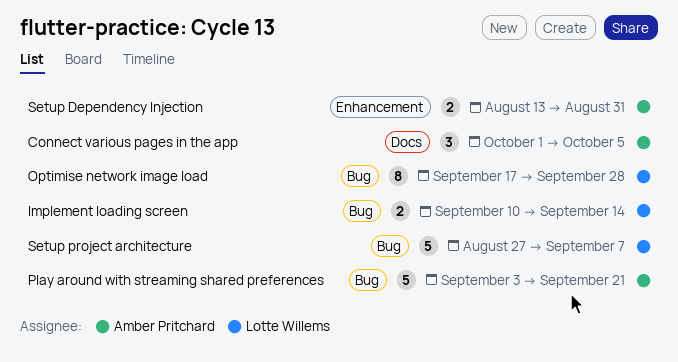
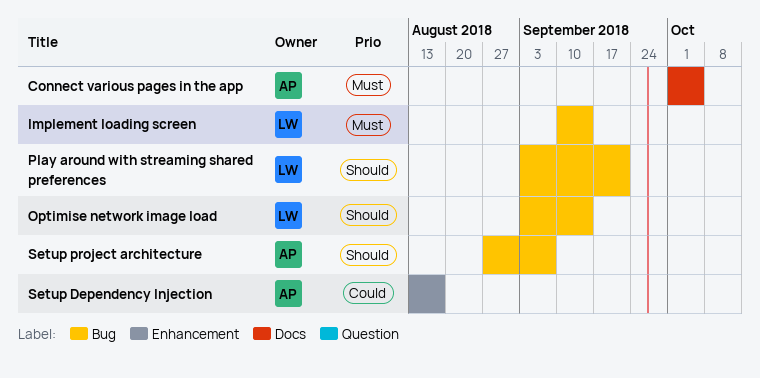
Optimise network image load, start: Sep 17 -> Sep 3
Optimise network image load, due: Sep 28 -> Sep 14
Play around with streaming shared preferences, owner: Amber Pritchard -> Lotte Willems
Setup Dependency Injection, due: Aug 31 -> Aug 17
Setup project architecture, owner: Lotte Willems -> Amber Pritchard

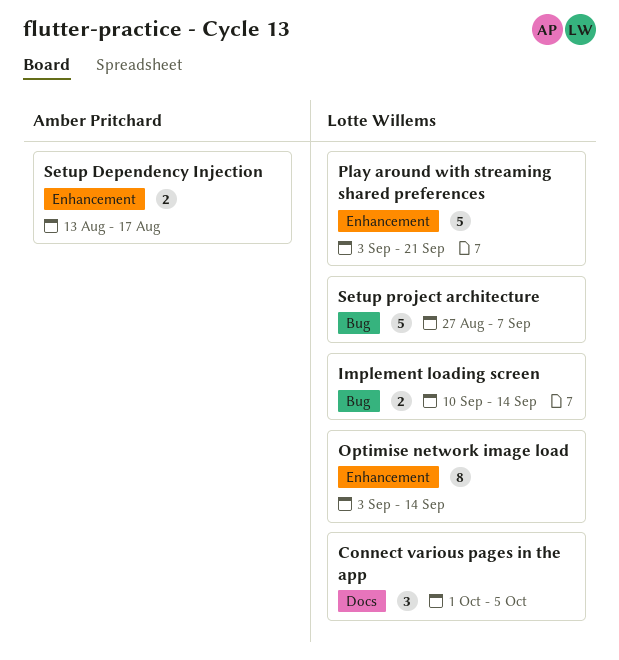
Connect various pages in the app, owner: Amber Pritchard -> Lotte Willems
Optimise network image load, label: Bug -> Enhancement
Play around with streaming shared preferences, label: Bug -> Enhancement
Setup project architecture, owner: Amber Pritchard -> Lotte Willems

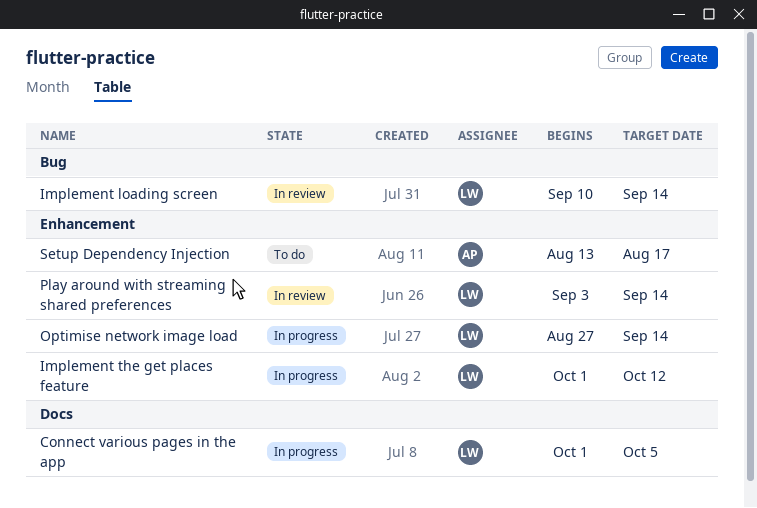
Implement the get places feature: none -> present
Optimise network image load, start: Sep 3 -> Aug 27
Play around with streaming shared preferences, due: Sep 21 -> Sep 14
Setup project architecture: present -> none

